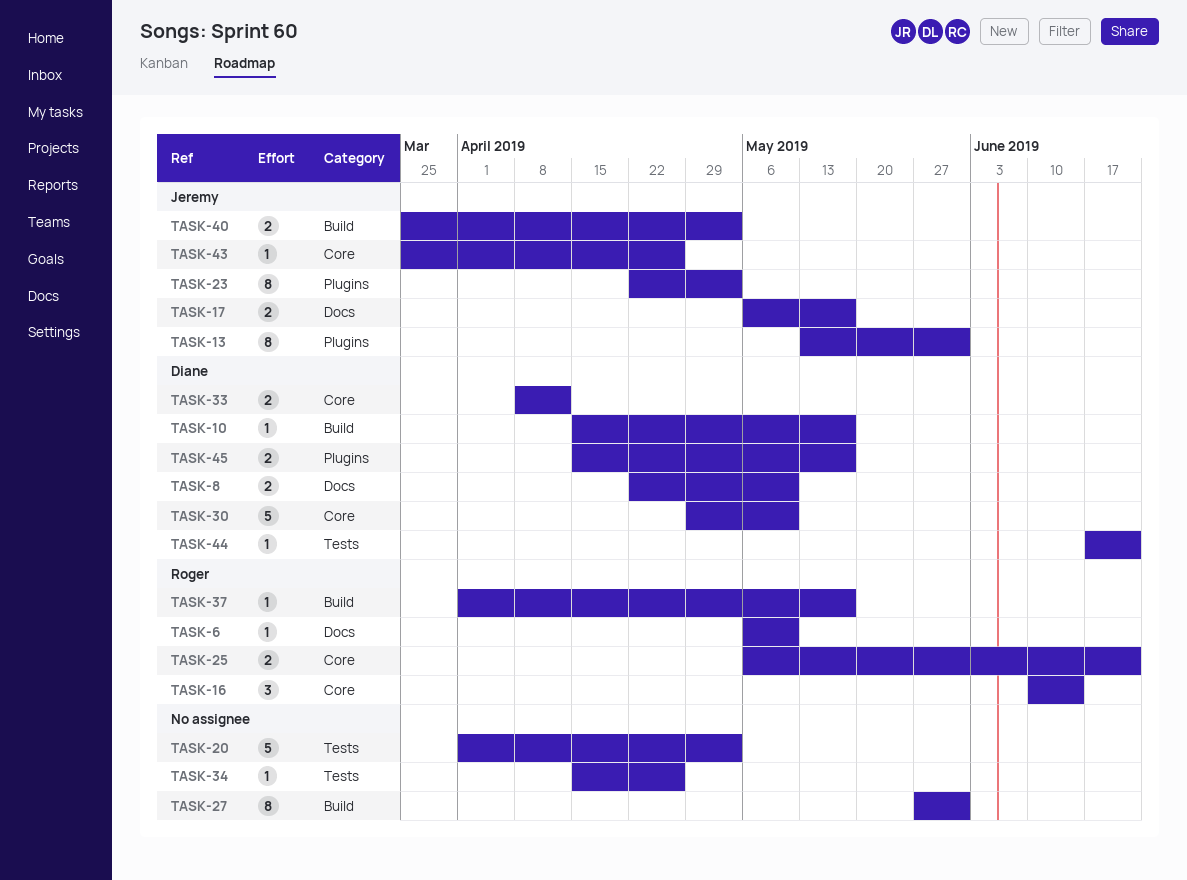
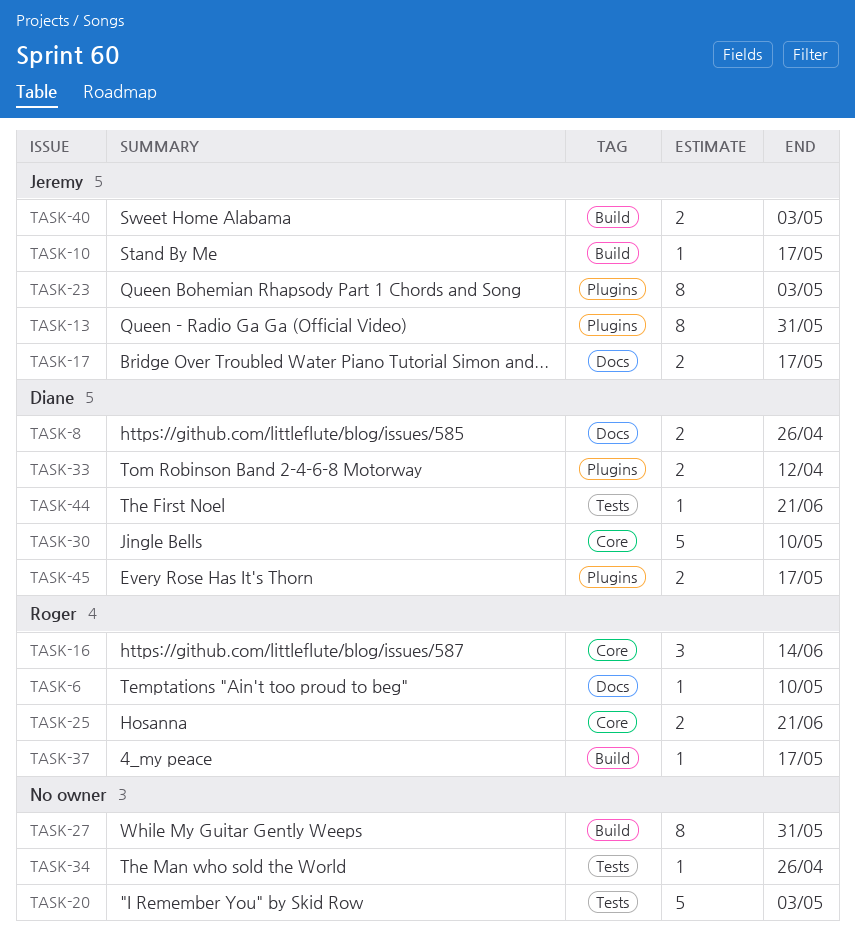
TASK-8, due: May 10 -> Apr 26
TASK-10, owner: Diane -> Jeremy
TASK-33, label: Core -> Plugins
TASK-43: present -> none

